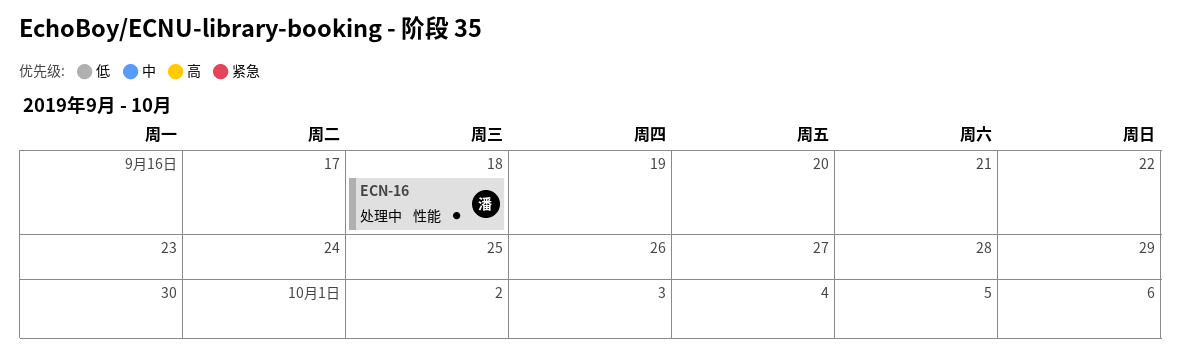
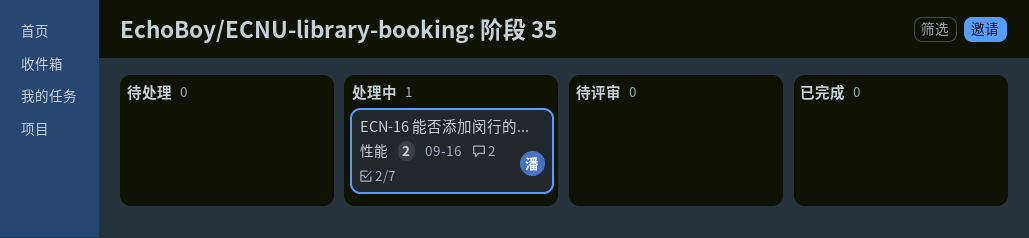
ECN-16, estimate: 1 -> 2
ECN-16, due: Sep 18 -> Sep 16

